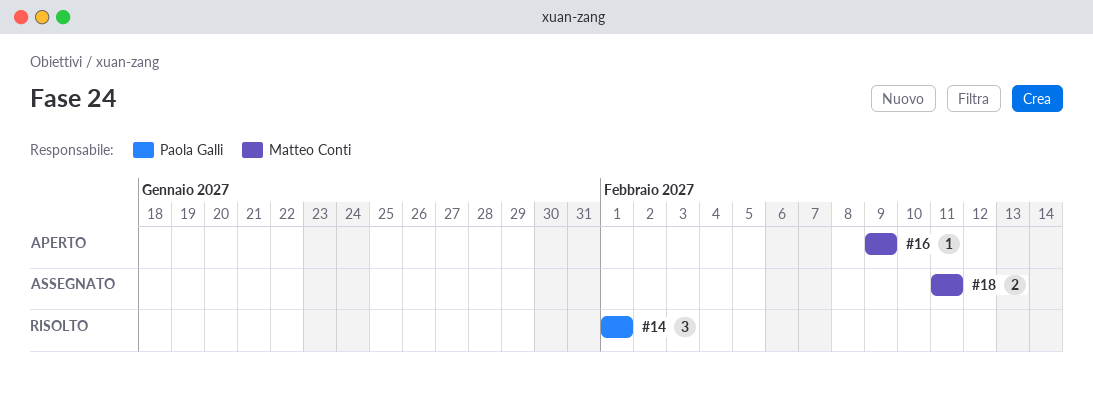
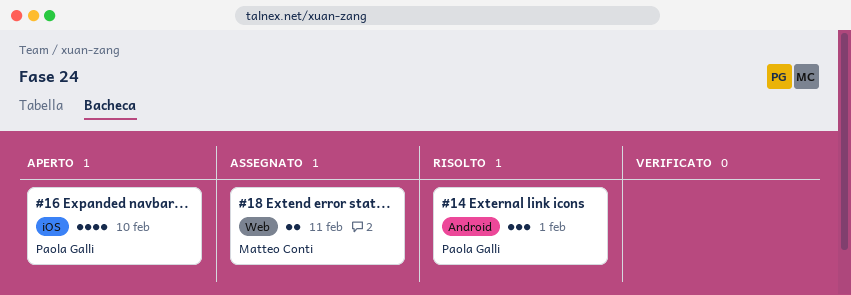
#16, owner: Matteo Conti -> Paola Galli
#16, estimate: 1 -> 4
#16, due: Feb 9 -> Feb 10

